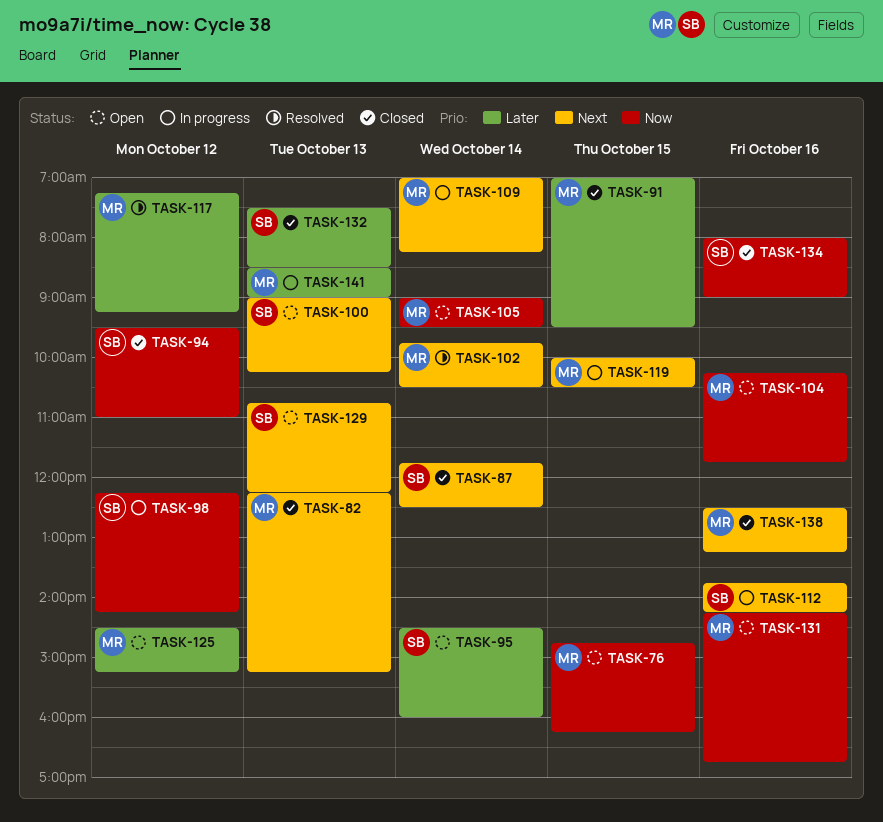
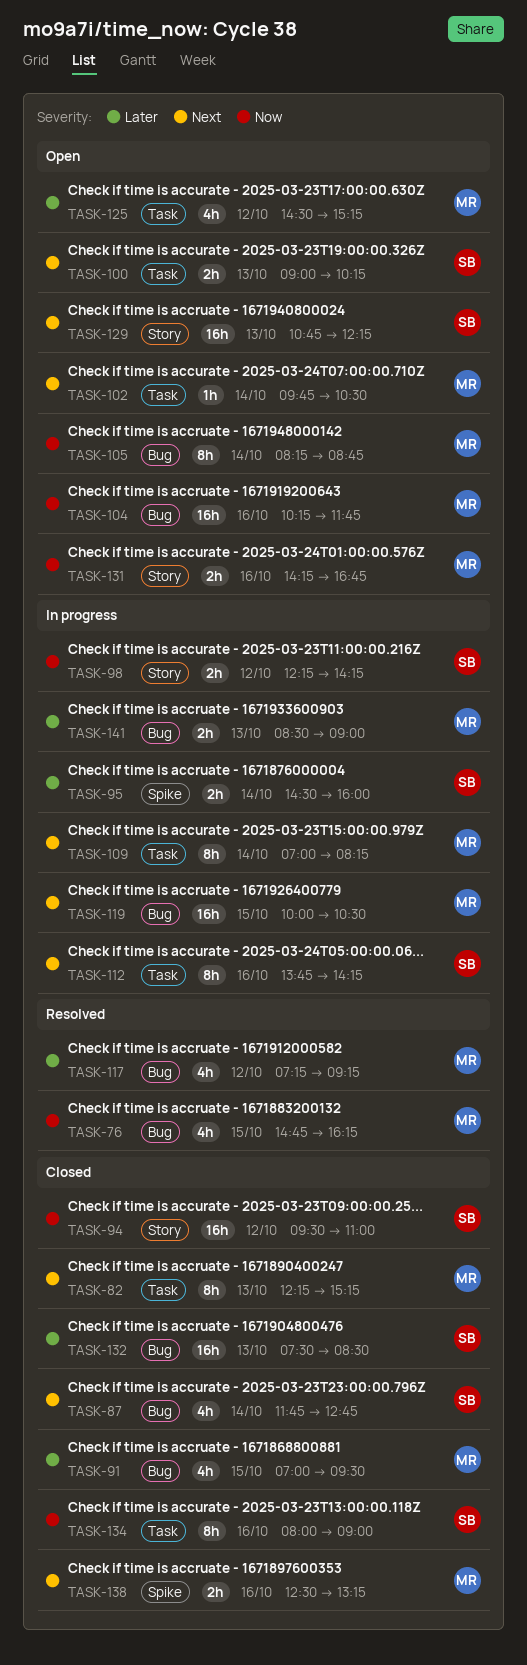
TASK-76, status: Open -> Resolved
TASK-87, ends: 12:30 -> 12:45
TASK-95, status: Open -> In progress
TASK-102, status: Resolved -> Open
TASK-105, begins: 09:00 -> 08:15
TASK-105, ends: 09:30 -> 08:45

